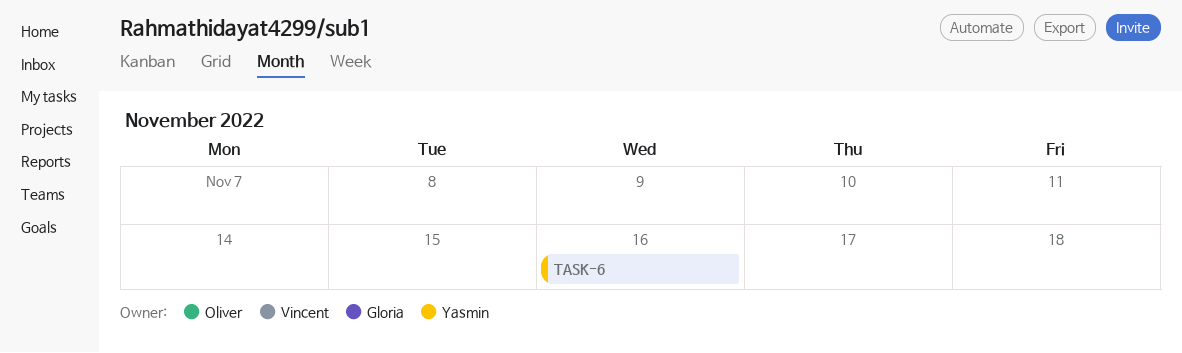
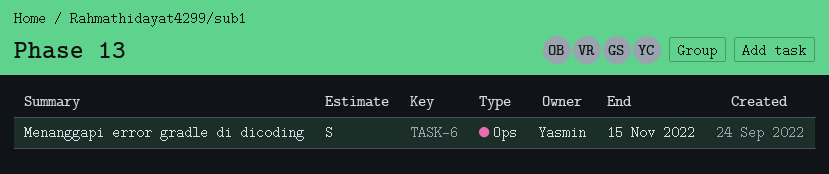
TASK-6, due: Nov 16 -> Nov 15

